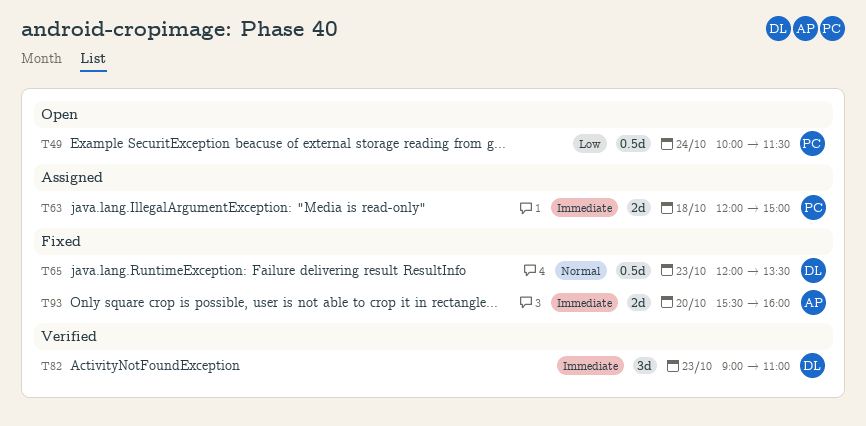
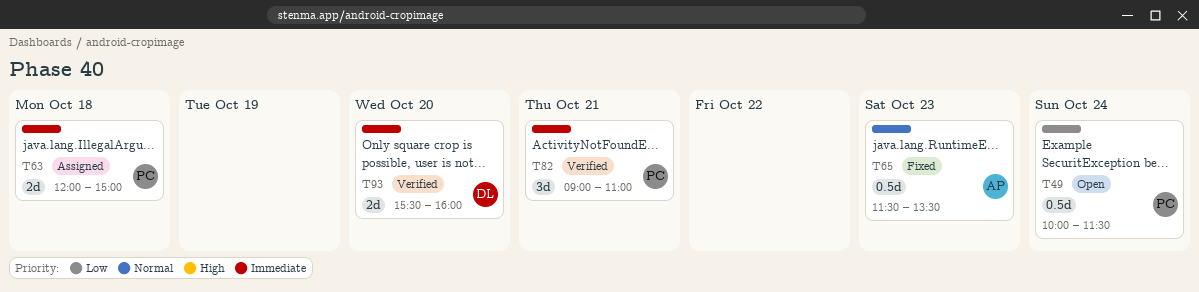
T65, owner: DL -> AP
T65, begins: 12:00 -> 11:30
T82, owner: DL -> PC
T82, day: Oct 23 -> Oct 21
T93, status: Fixed -> Verified
T93, owner: AP -> DL

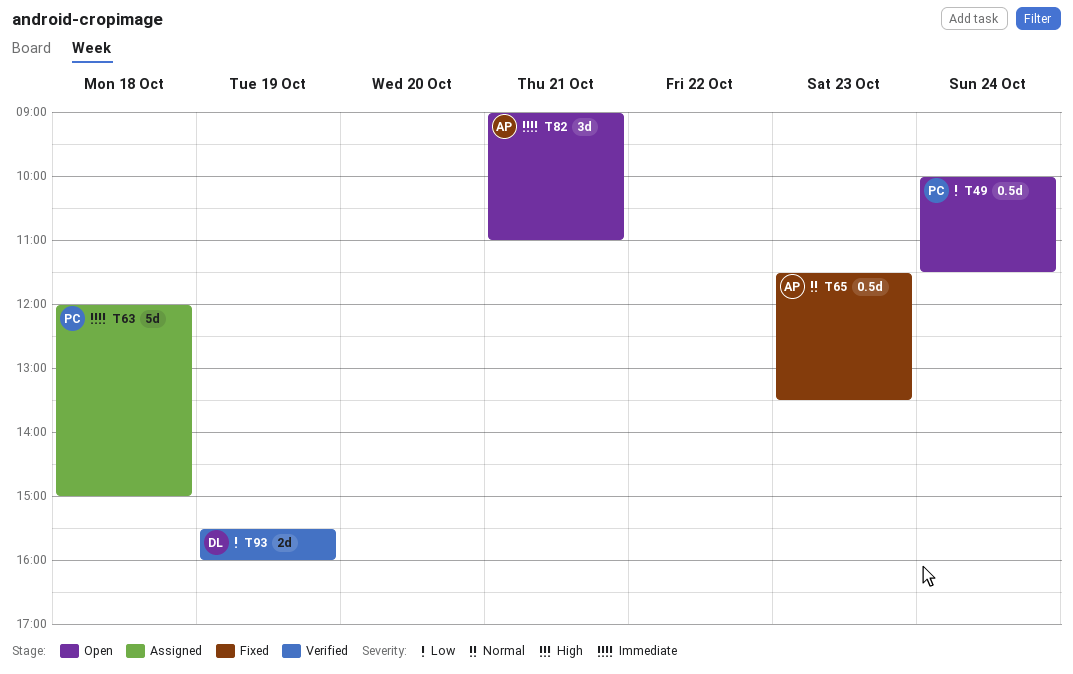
T63, estimate: 2d -> 5d
T82, status: Verified -> Open
T82, owner: PC -> AP
T93, priority: Immediate -> Low
T93, day: Oct 20 -> Oct 19

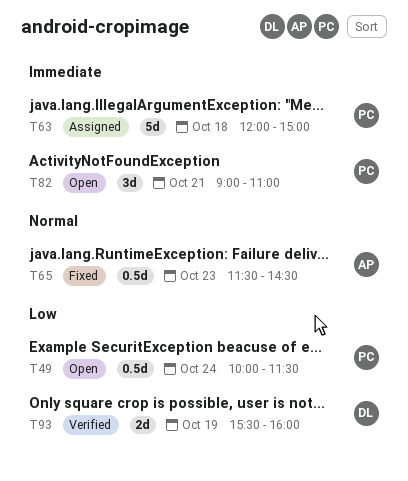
T65, ends: 13:30 -> 14:30
T82, owner: AP -> PC

